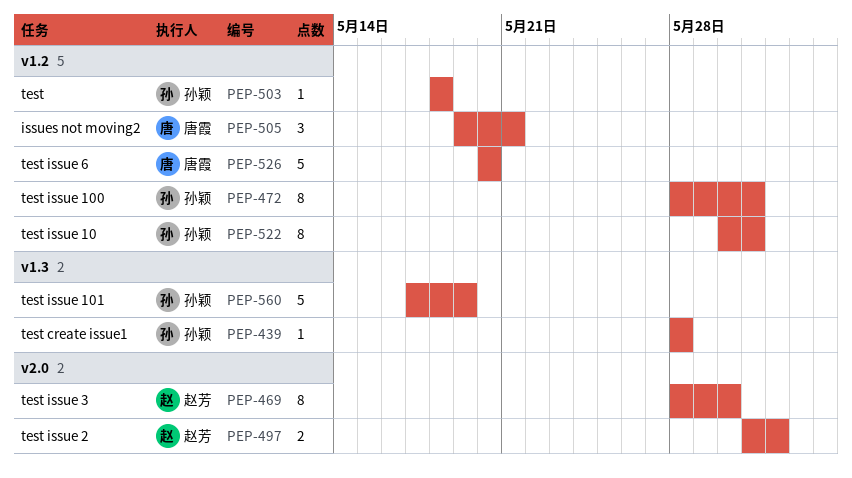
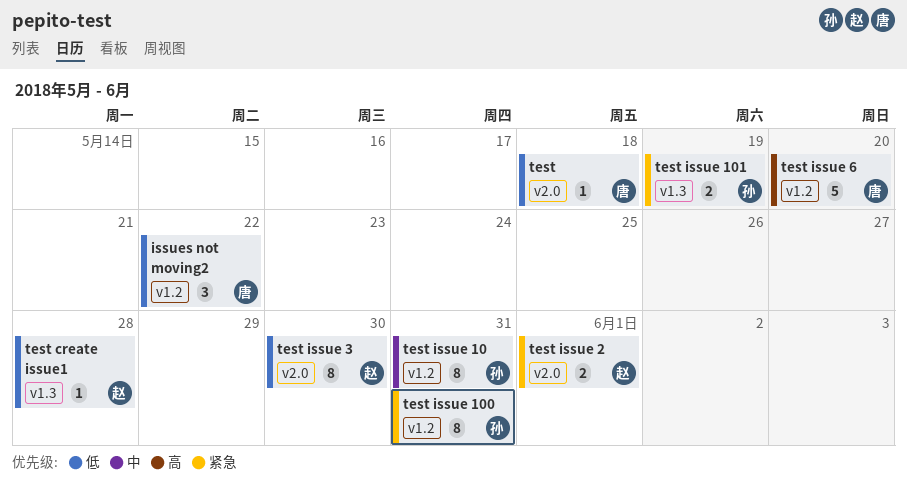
issues not moving2, due: May 21 -> May 22
test, owner: 孙颖 -> 唐霞
test, label: v1.2 -> v2.0
test create issue1, owner: 孙颖 -> 赵芳
test issue 101, estimate: 5 -> 2

